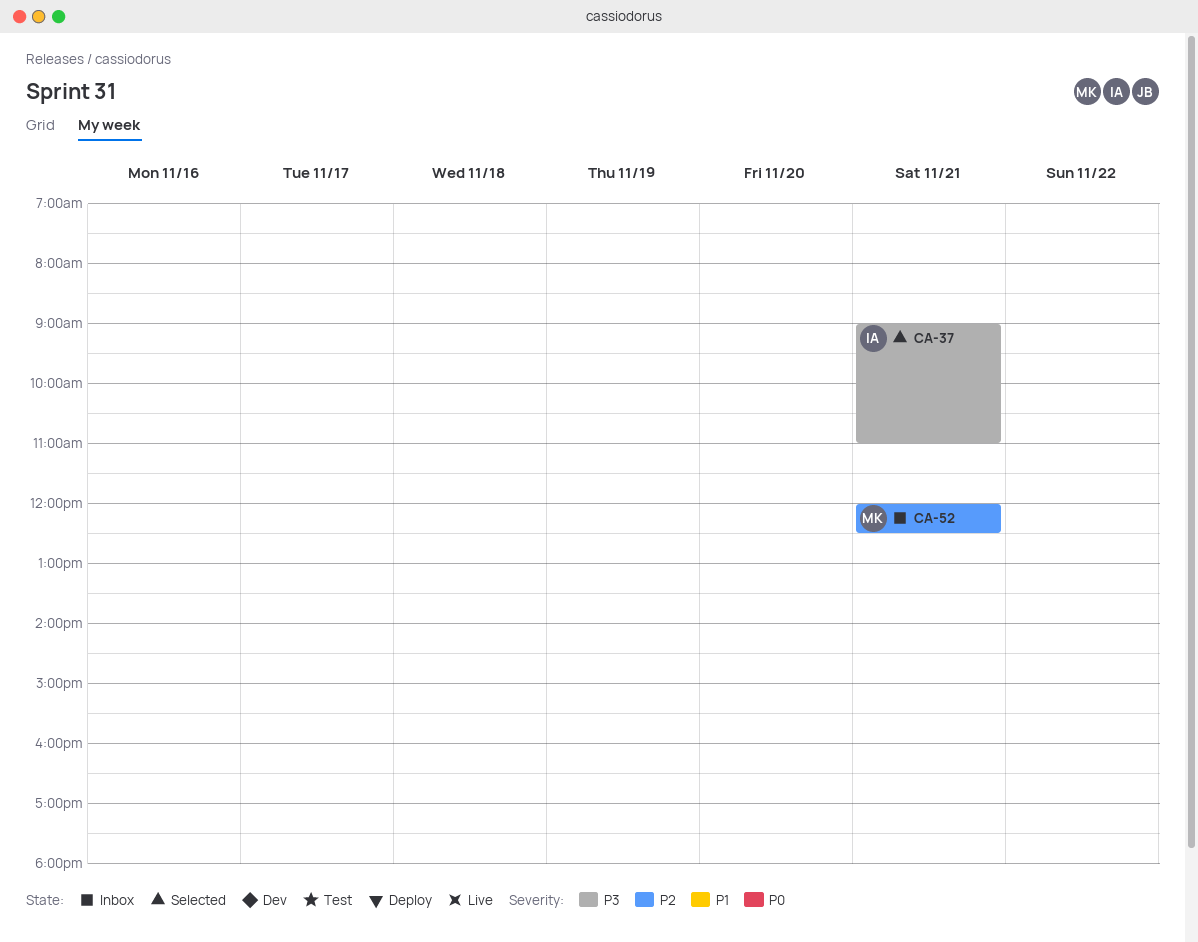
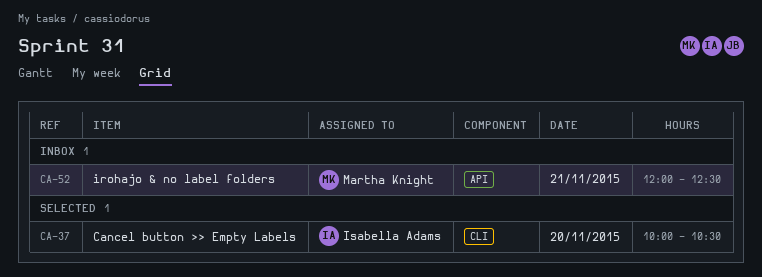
CA-37, day: Nov 21 -> Nov 20
CA-37, begins: 09:00 -> 10:00
CA-37, ends: 11:00 -> 10:30

